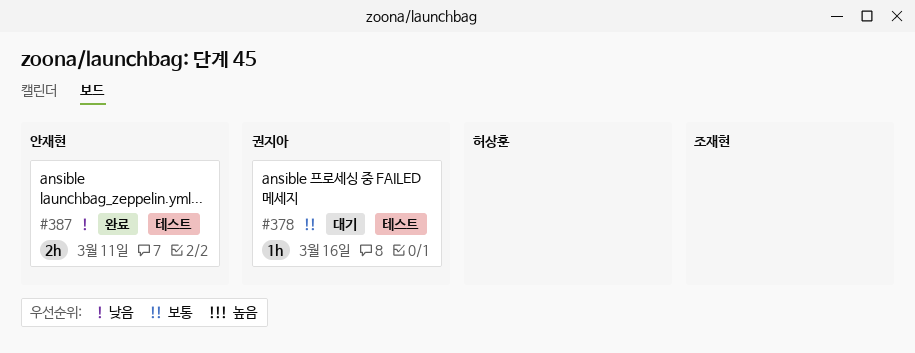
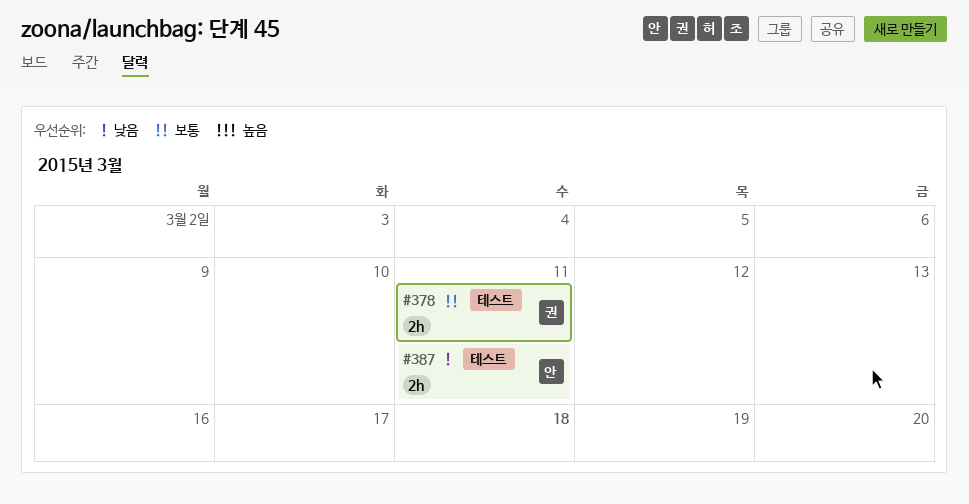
#378, estimate: 1h -> 2h
#378, due: Mar 16 -> Mar 11

